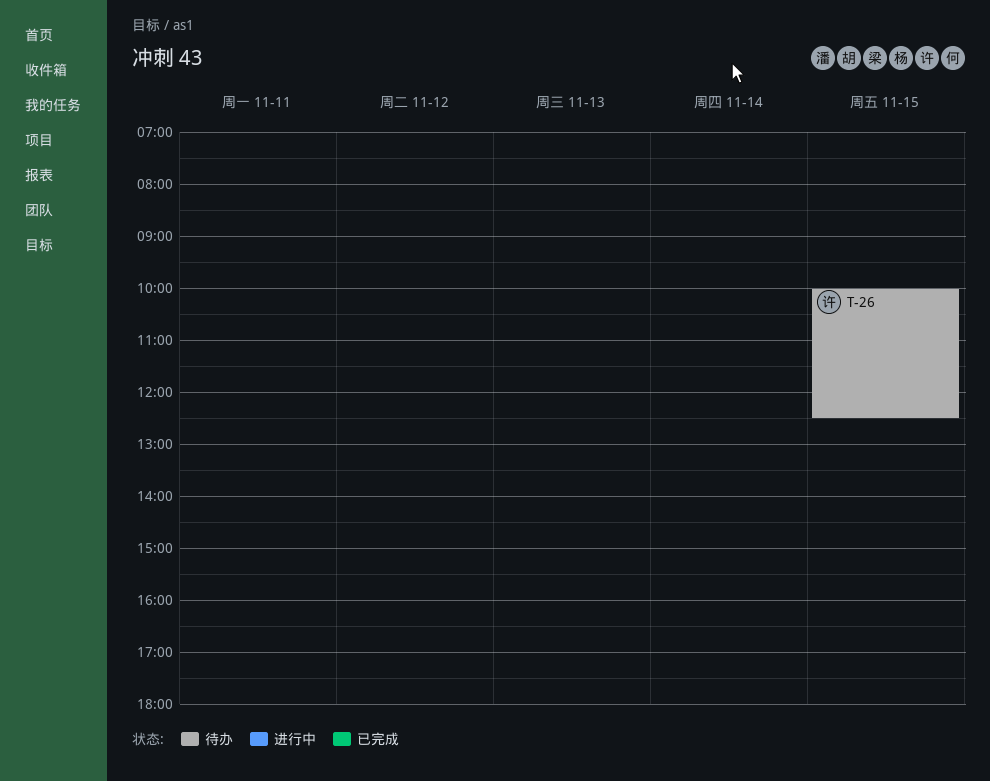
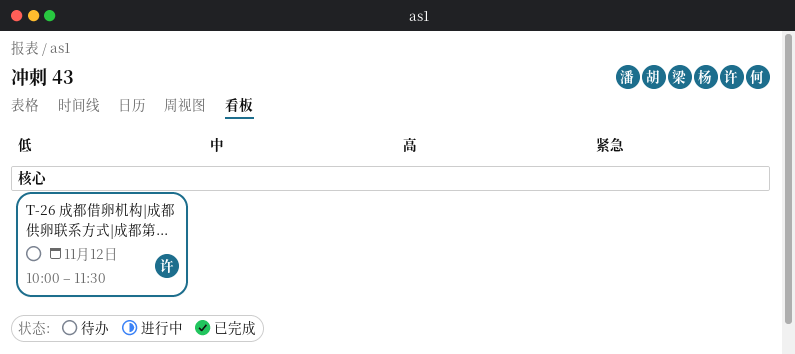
T-26, day: Nov 15 -> Nov 12
T-26, ends: 12:30 -> 11:30

